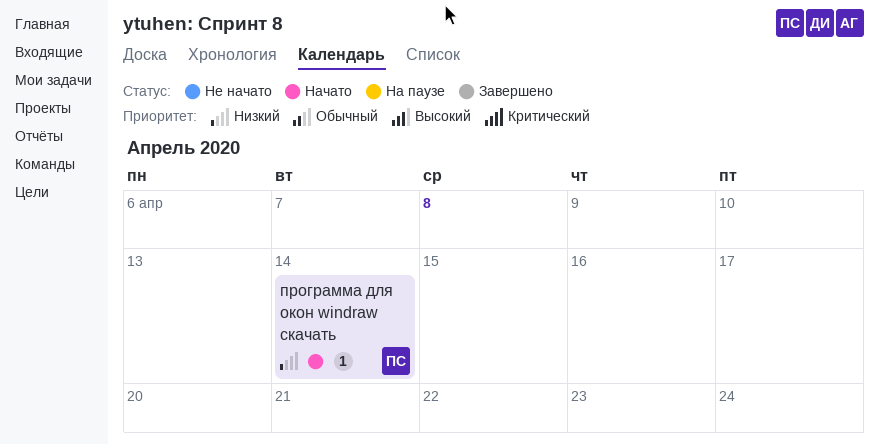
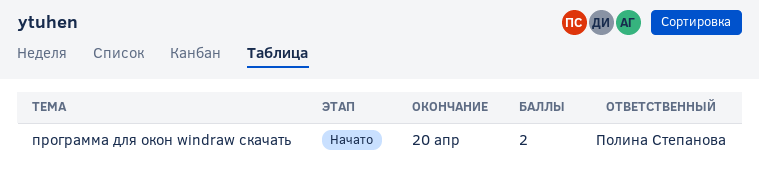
программа для окон windraw скачать, estimate: 1 -> 2
программа для окон windraw скачать, due: Apr 14 -> Apr 20

